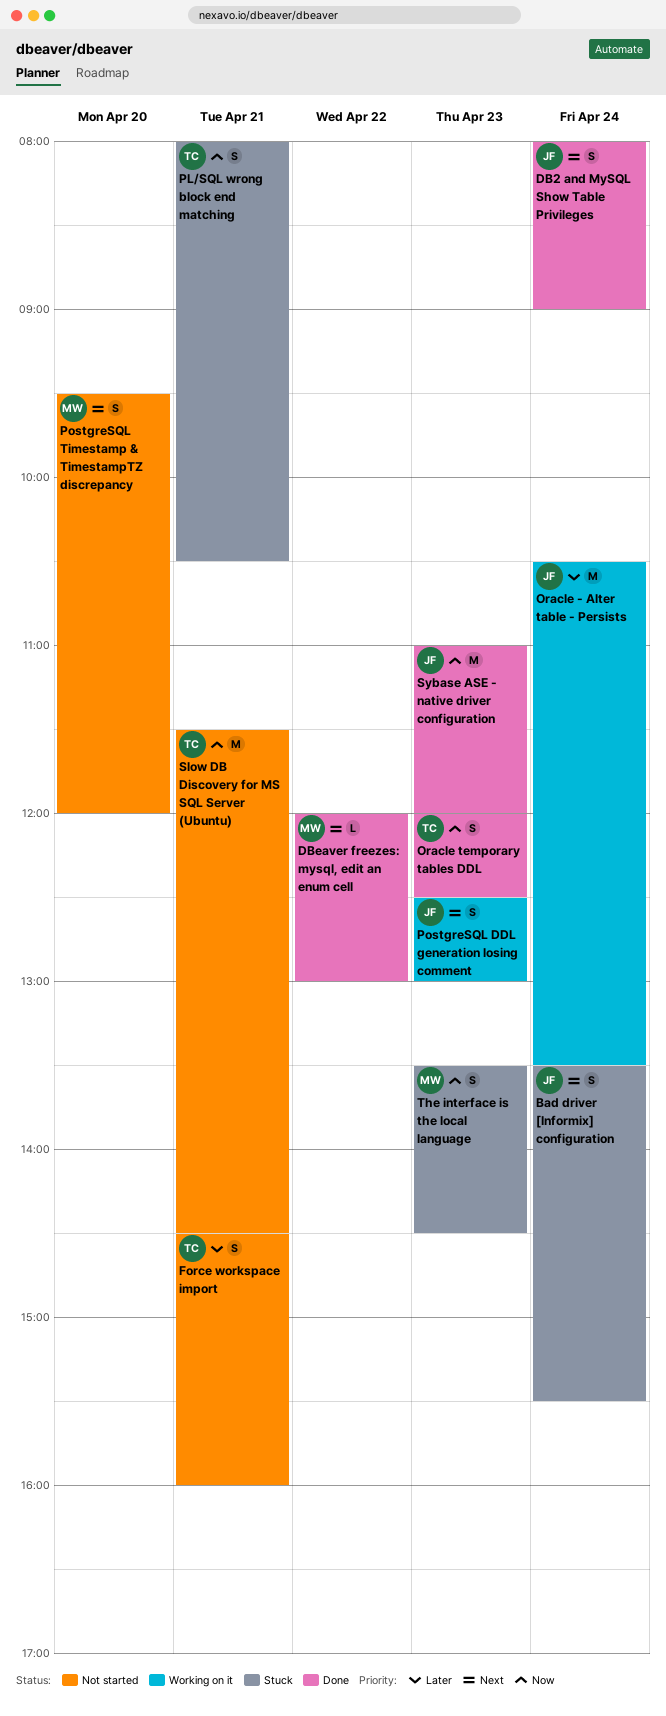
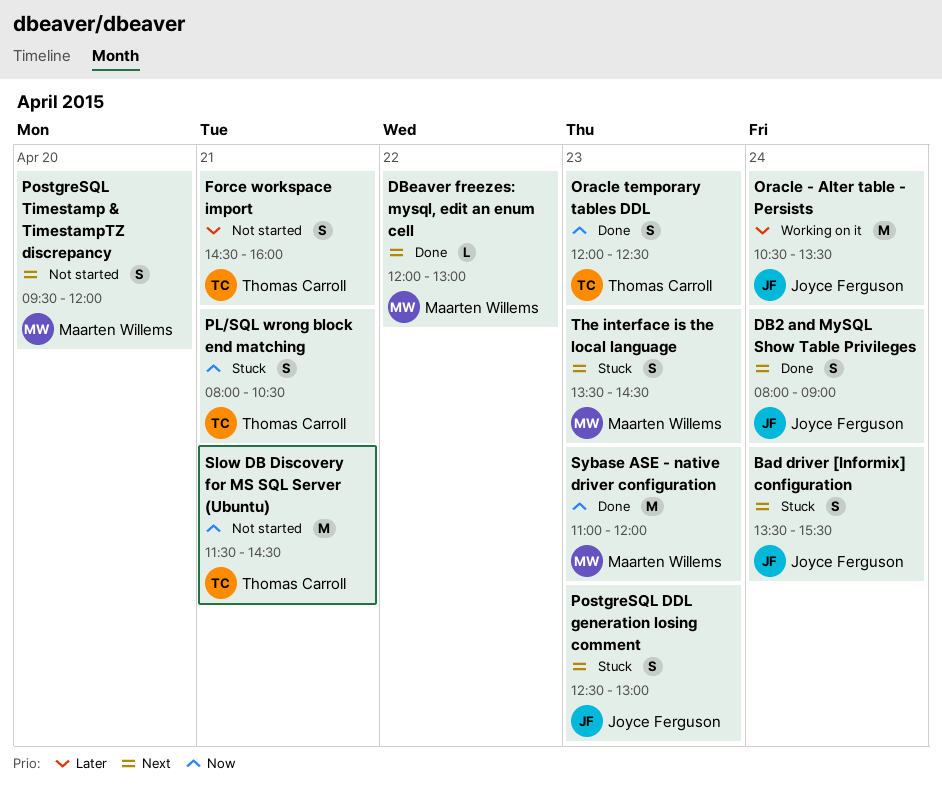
PostgreSQL DDL generation losing comment, status: Working on it -> Stuck
Sybase ASE - native driver configuration, owner: Joyce Ferguson -> Maarten Willems
The interface is the local language, priority: Now -> Next

